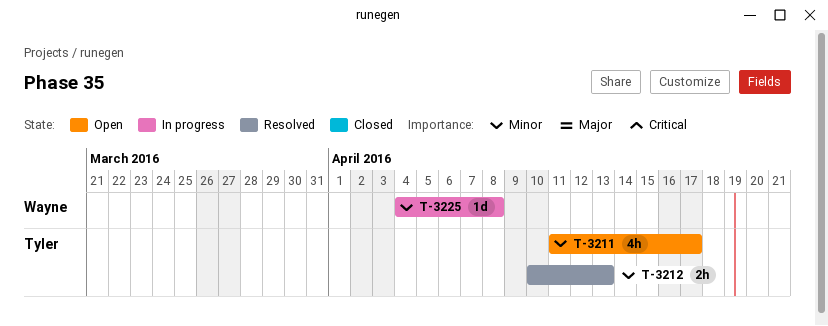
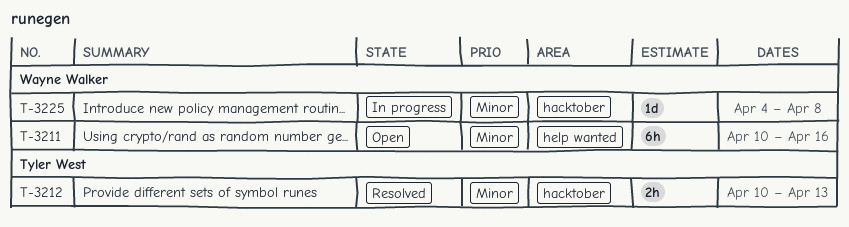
T-3211, owner: Tyler West -> Wayne Walker
T-3211, estimate: 4h -> 6h
T-3211, start: Apr 11 -> Apr 10
T-3211, due: Apr 17 -> Apr 16

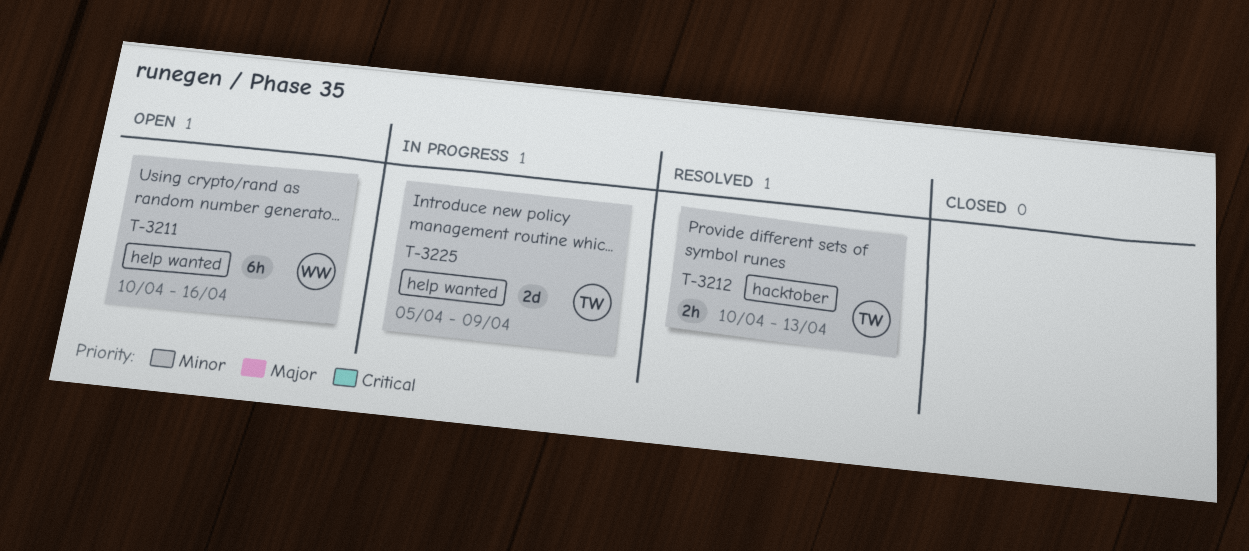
T-3225, owner: Wayne Walker -> Tyler West
T-3225, label: hacktober -> help wanted
T-3225, estimate: 1d -> 2d
T-3225, start: Apr 4 -> Apr 5
T-3225, due: Apr 8 -> Apr 9

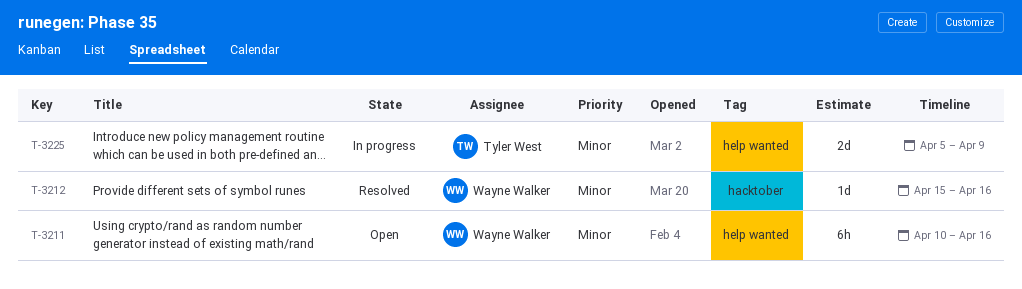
T-3212, owner: Tyler West -> Wayne Walker
T-3212, estimate: 2h -> 1d
T-3212, start: Apr 10 -> Apr 15
T-3212, due: Apr 13 -> Apr 16

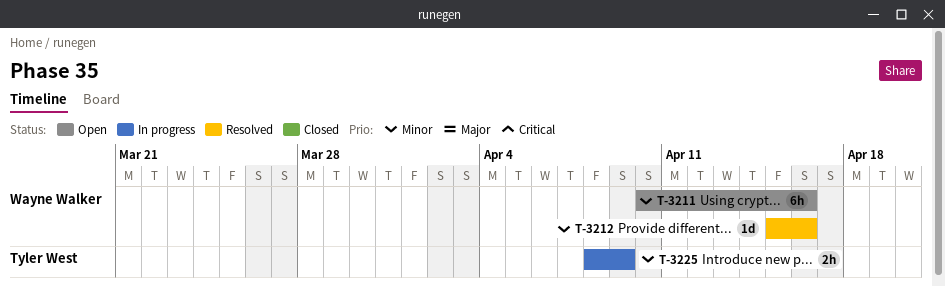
T-3225, estimate: 2d -> 2h
T-3225, start: Apr 5 -> Apr 8

